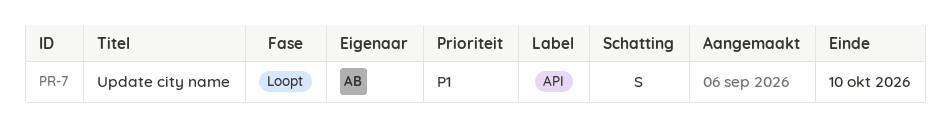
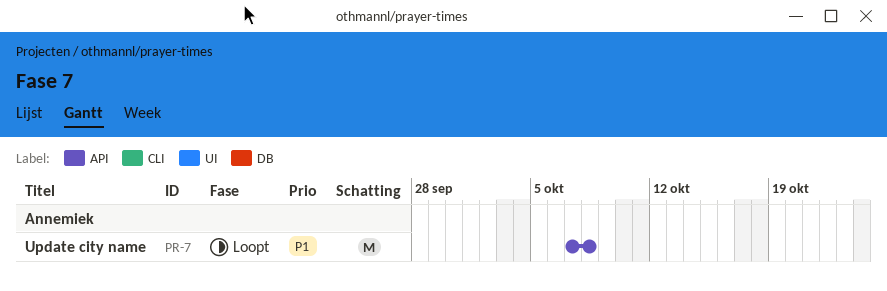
PR-7, estimate: S -> M
PR-7, due: Oct 10 -> Oct 8

